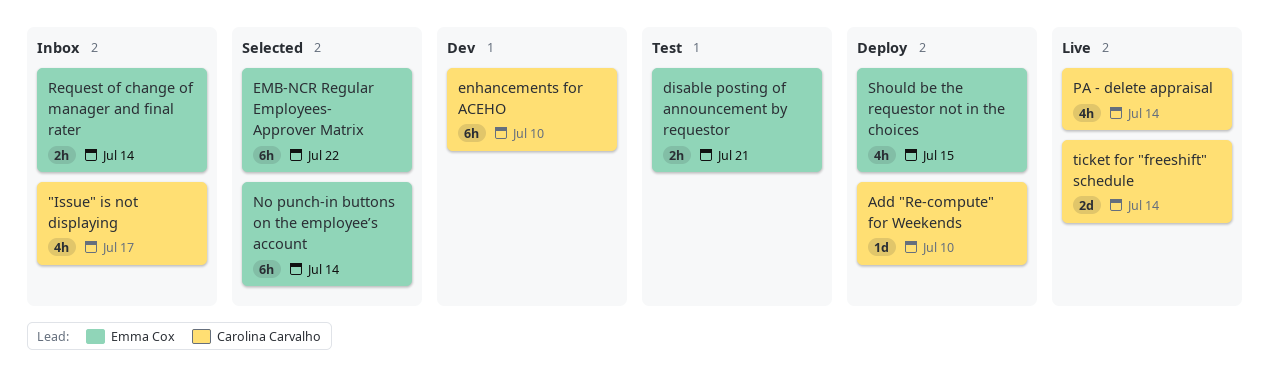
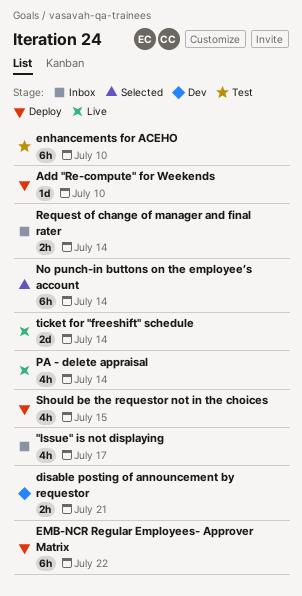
disable posting of announcement by requestor, status: Test -> Dev
EMB-NCR Regular Employees- Approver Matrix, status: Selected -> Deploy
enhancements for ACEHO, status: Dev -> Test

